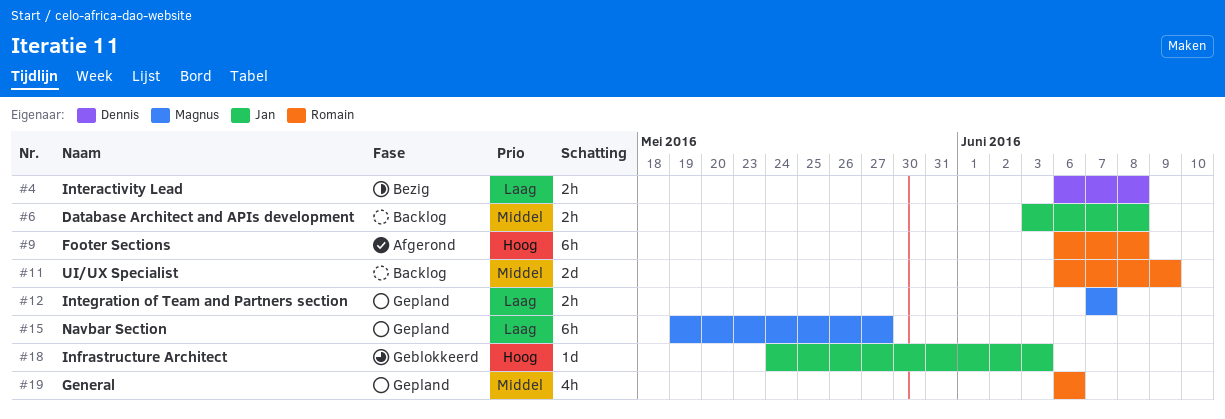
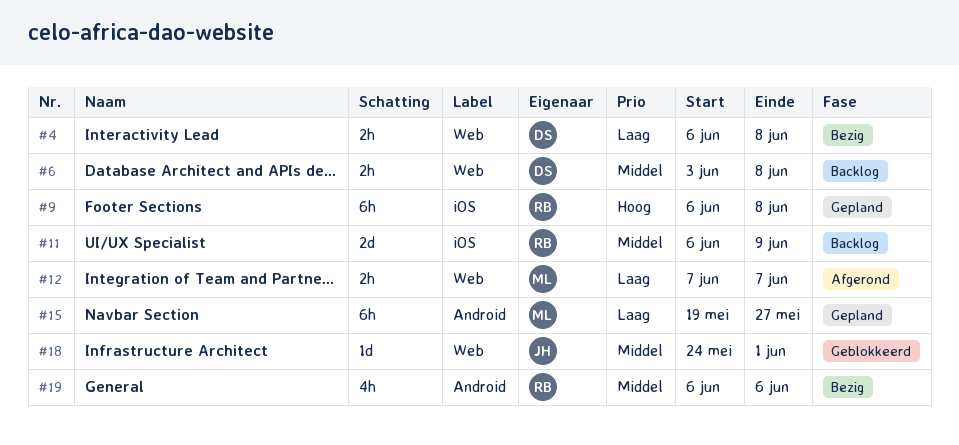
#6, owner: Jan -> Dennis
#9, status: Afgerond -> Gepland
#12, status: Gepland -> Afgerond
#18, priority: Hoog -> Middel
#18, due: Jun 3 -> Jun 1
#19, status: Gepland -> Bezig

